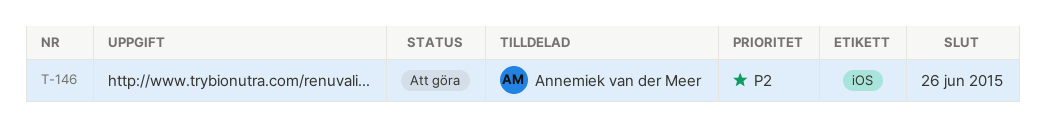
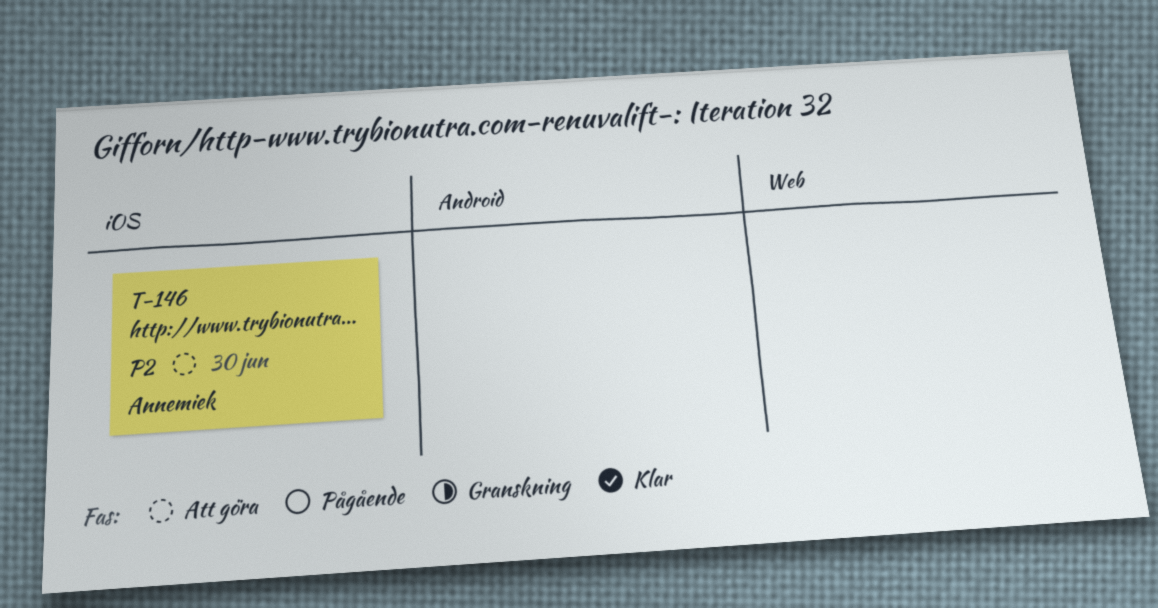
T-146, due: Jun 26 -> Jun 30

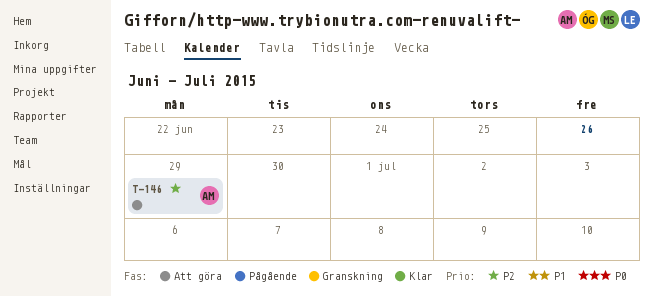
T-146, due: Jun 30 -> Jun 29

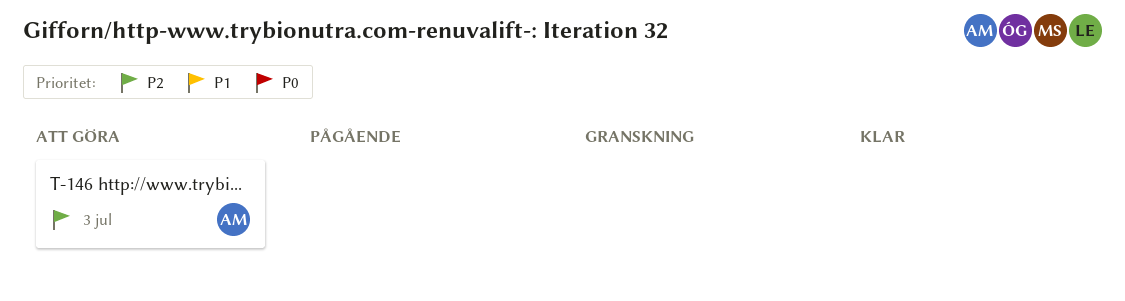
T-146, due: Jun 29 -> Jul 3

